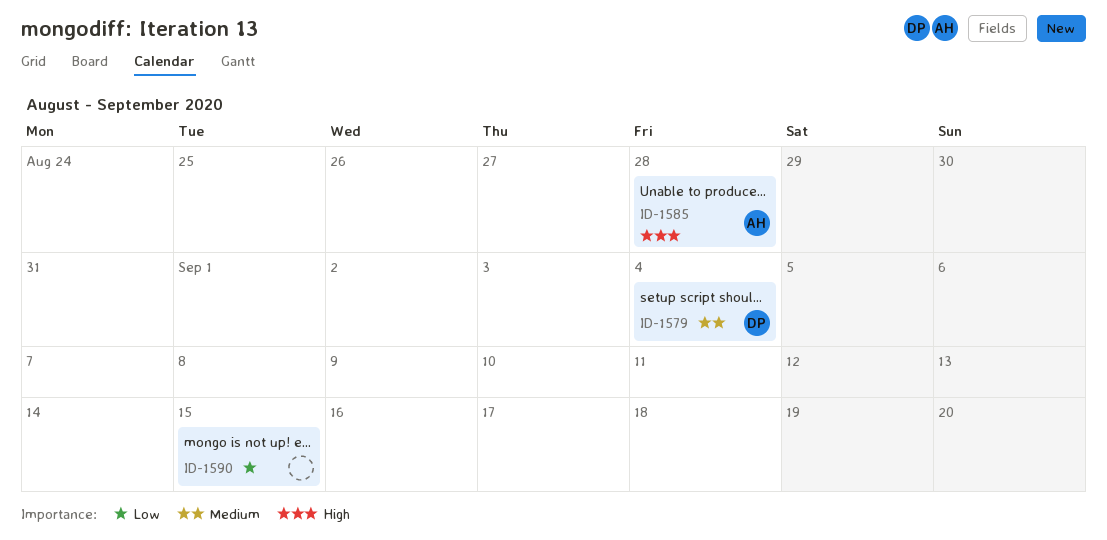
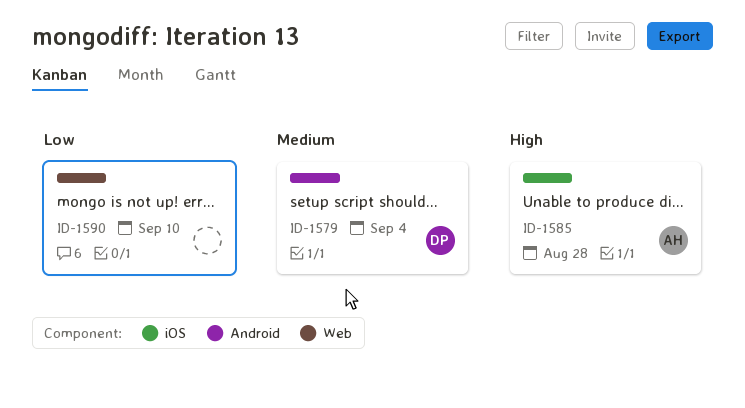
ID-1590, due: Sep 15 -> Sep 10

